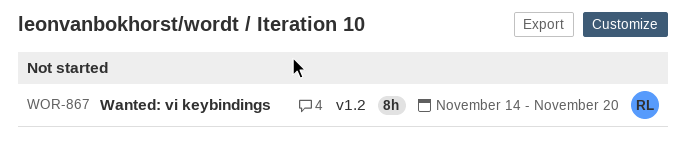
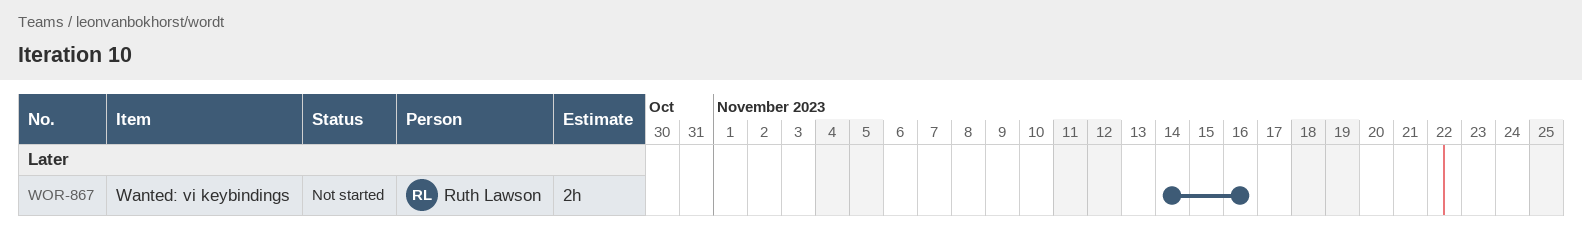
WOR-867, estimate: 8h -> 2h
WOR-867, due: Nov 20 -> Nov 16

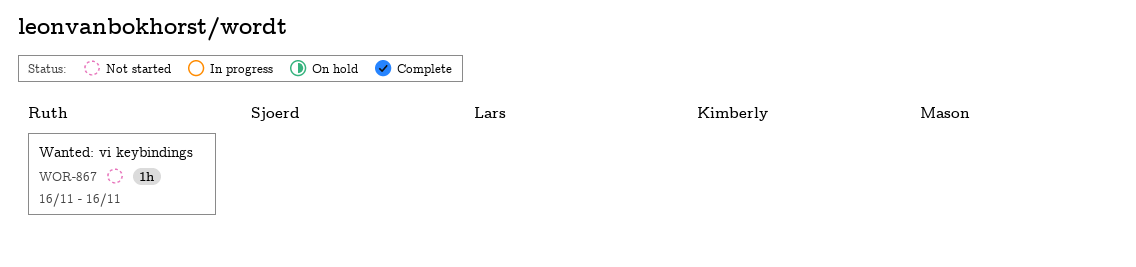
WOR-867, estimate: 2h -> 1h
WOR-867, start: Nov 14 -> Nov 16

